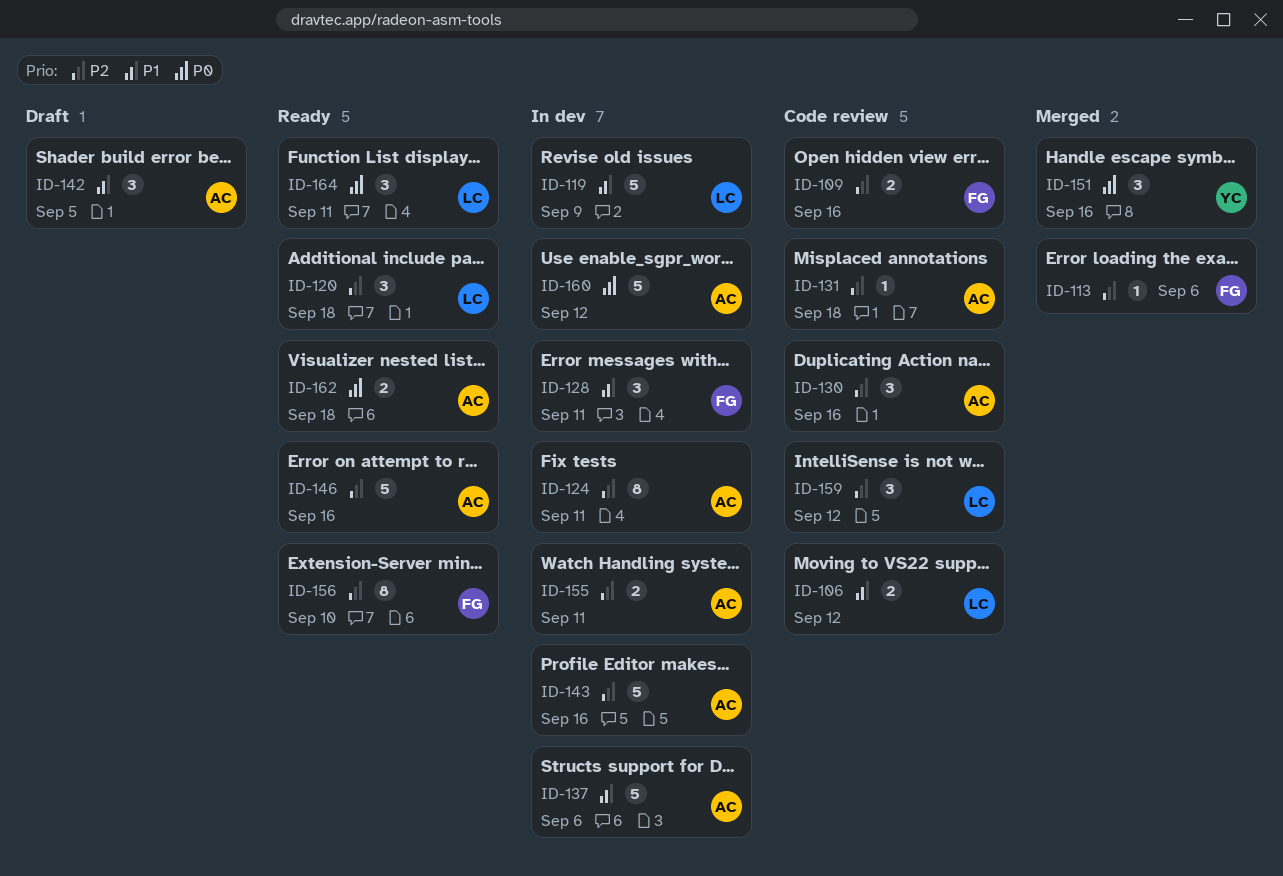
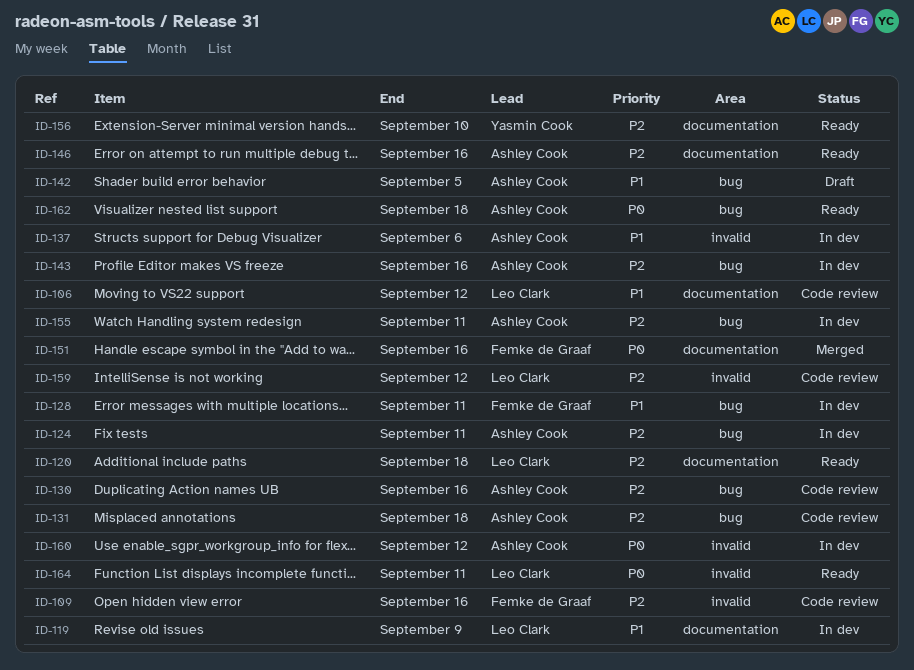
ID-113: present -> none
ID-151, owner: Yasmin Cook -> Femke de Graaf
ID-156, owner: Femke de Graaf -> Yasmin Cook

